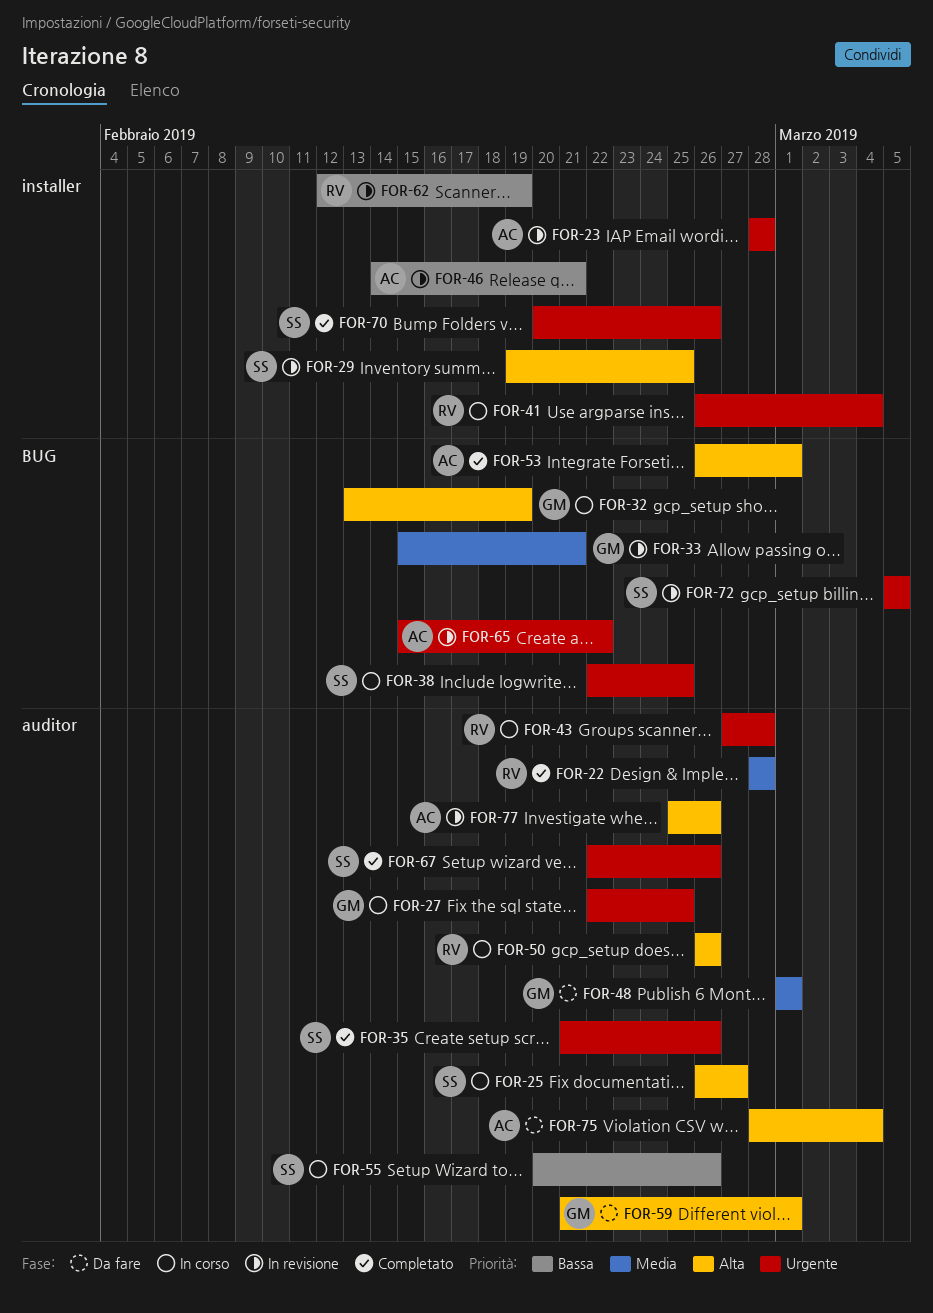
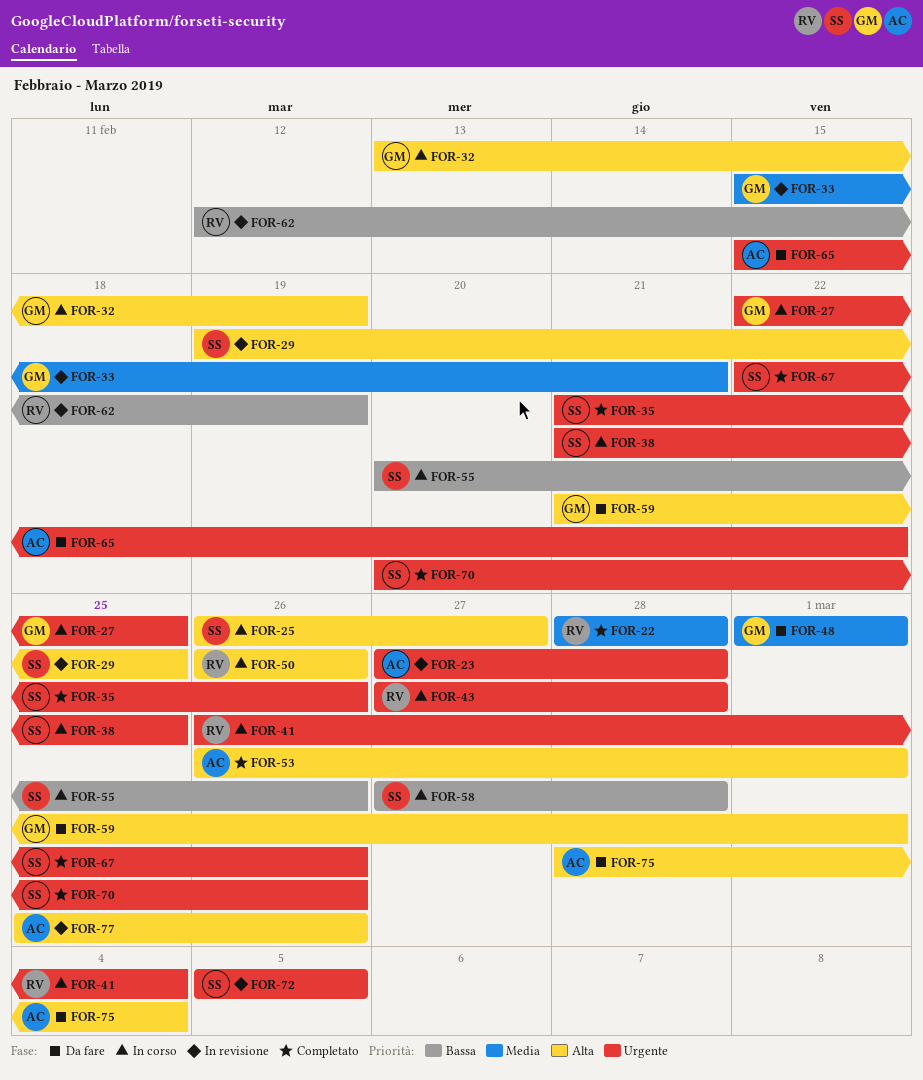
FOR-23, start: Feb 28 -> Feb 27
FOR-38, start: Feb 22 -> Feb 21
FOR-46: present -> none
FOR-58: none -> present
FOR-65, status: In revisione -> Da fare

